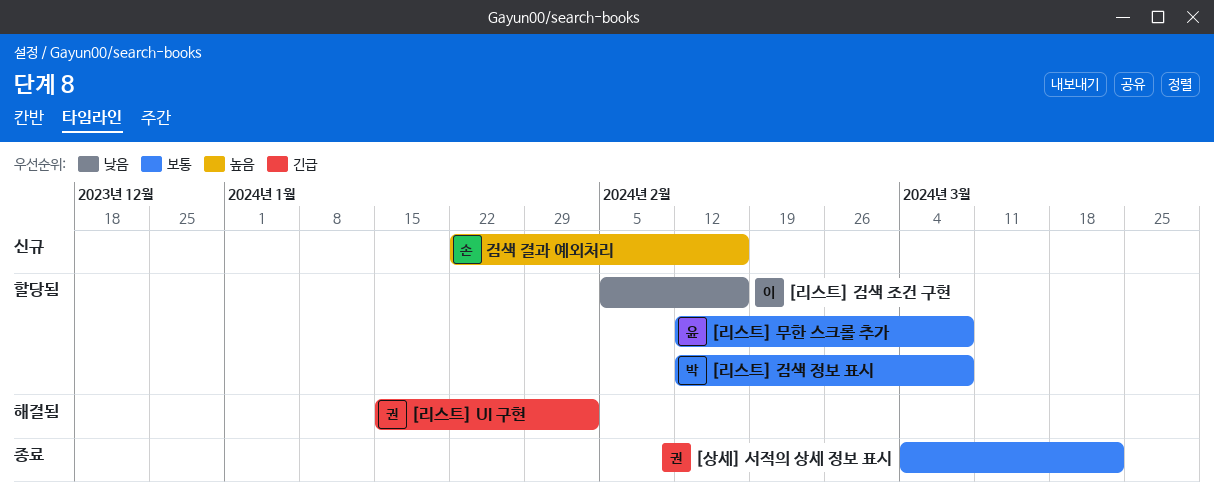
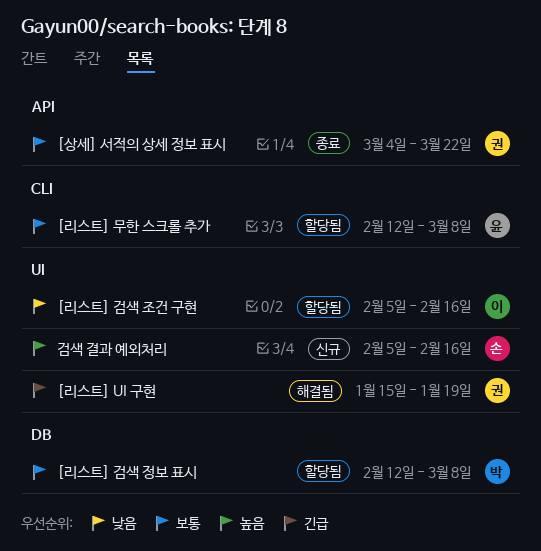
[리스트] UI 구현, due: Feb 2 -> Jan 19
검색 결과 예외처리, start: Jan 22 -> Feb 5

